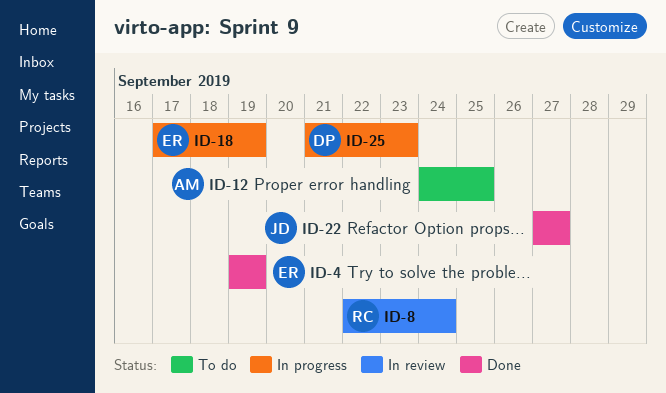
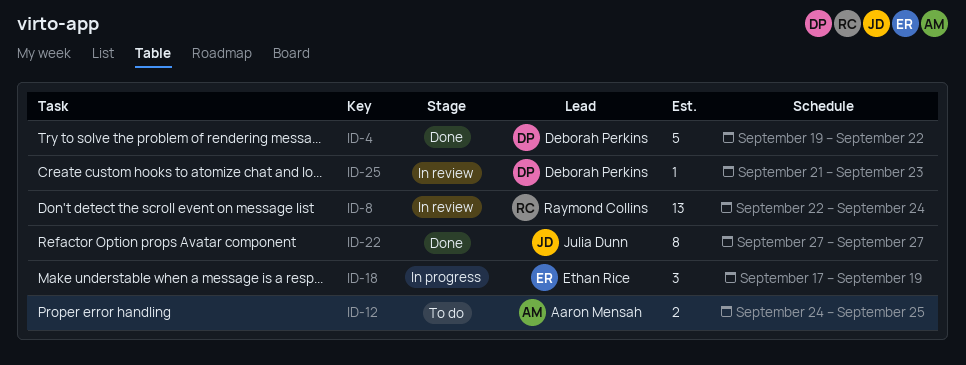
ID-4, owner: Ethan Rice -> Deborah Perkins
ID-4, due: Sep 19 -> Sep 22
ID-25, status: In progress -> In review

